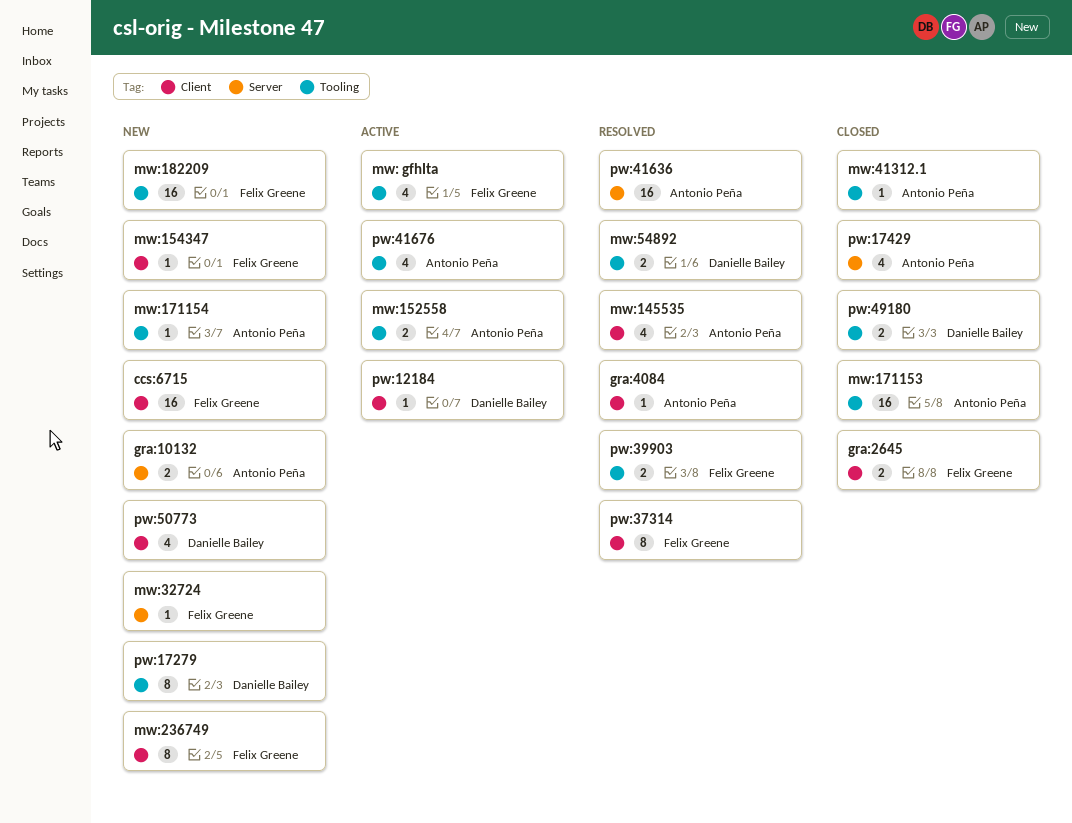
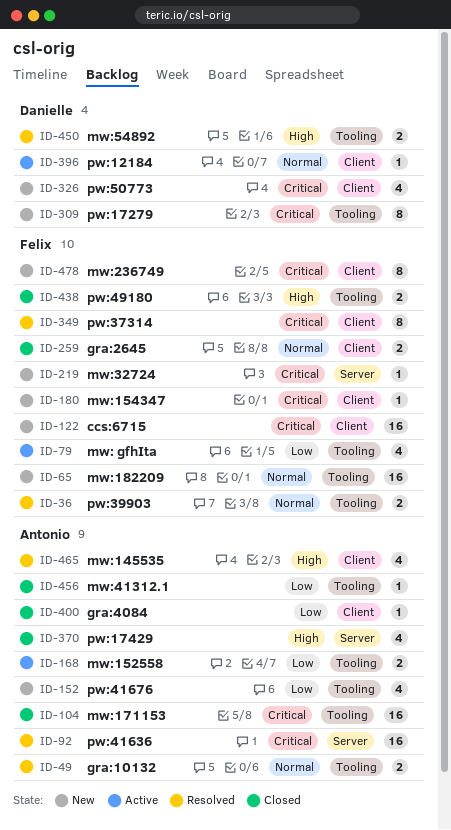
gra:10132, status: New -> Resolved
gra:10132, label: Server -> Tooling
gra:4084, status: Resolved -> Closed
mw:171154: present -> none
pw:41676, status: Active -> New
pw:49180, owner: Danielle Bailey -> Felix Greene

